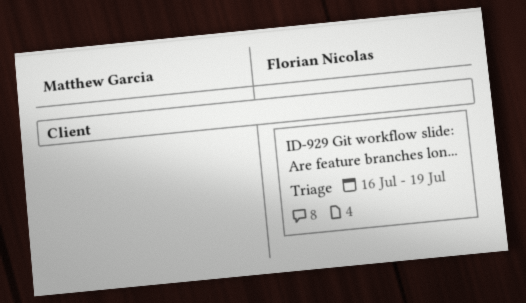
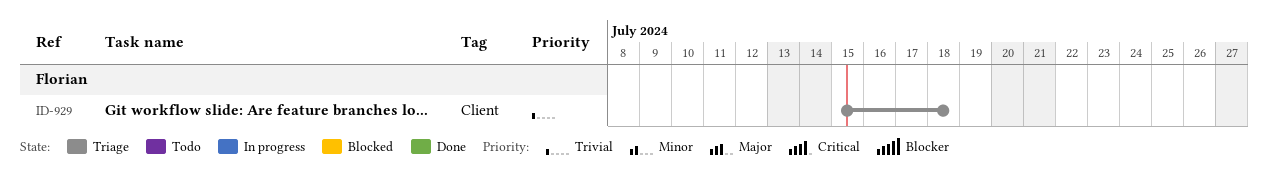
ID-929, start: Jul 16 -> Jul 15
ID-929, due: Jul 19 -> Jul 18

